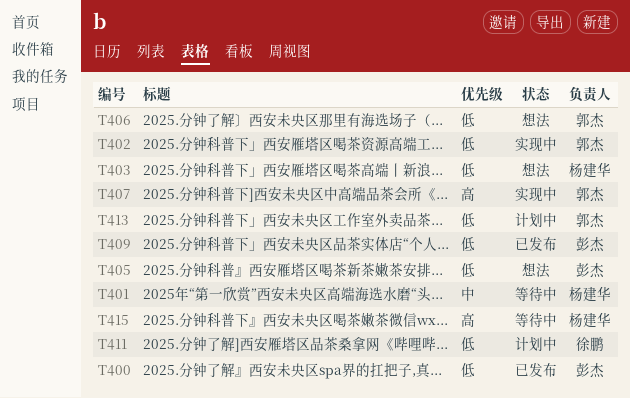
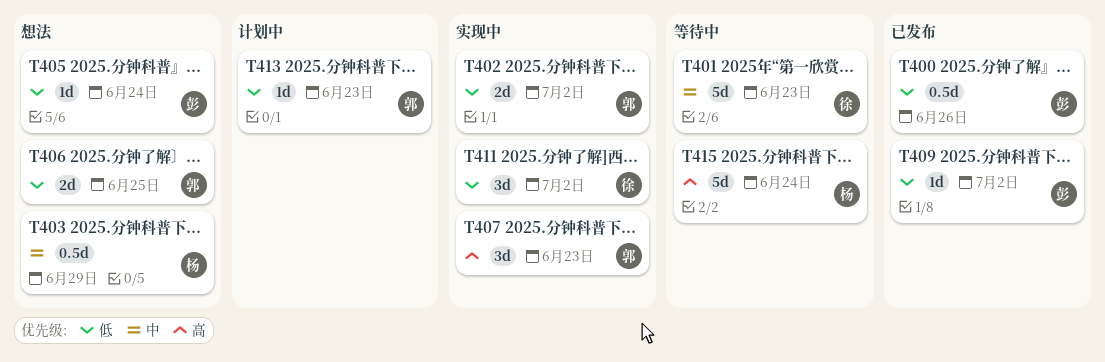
T401, owner: 杨建华 -> 徐鹏
T403, priority: 低 -> 中
T411, status: 计划中 -> 实现中

